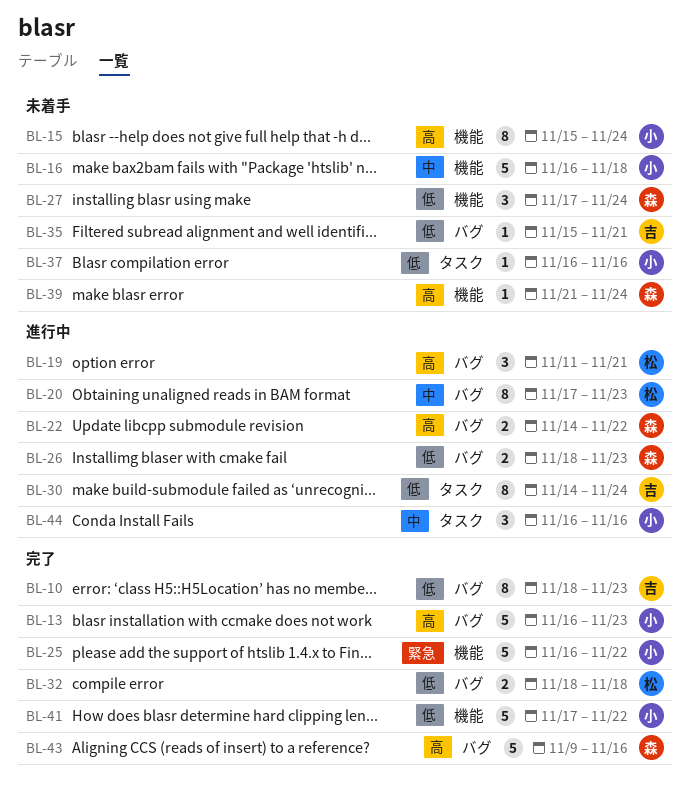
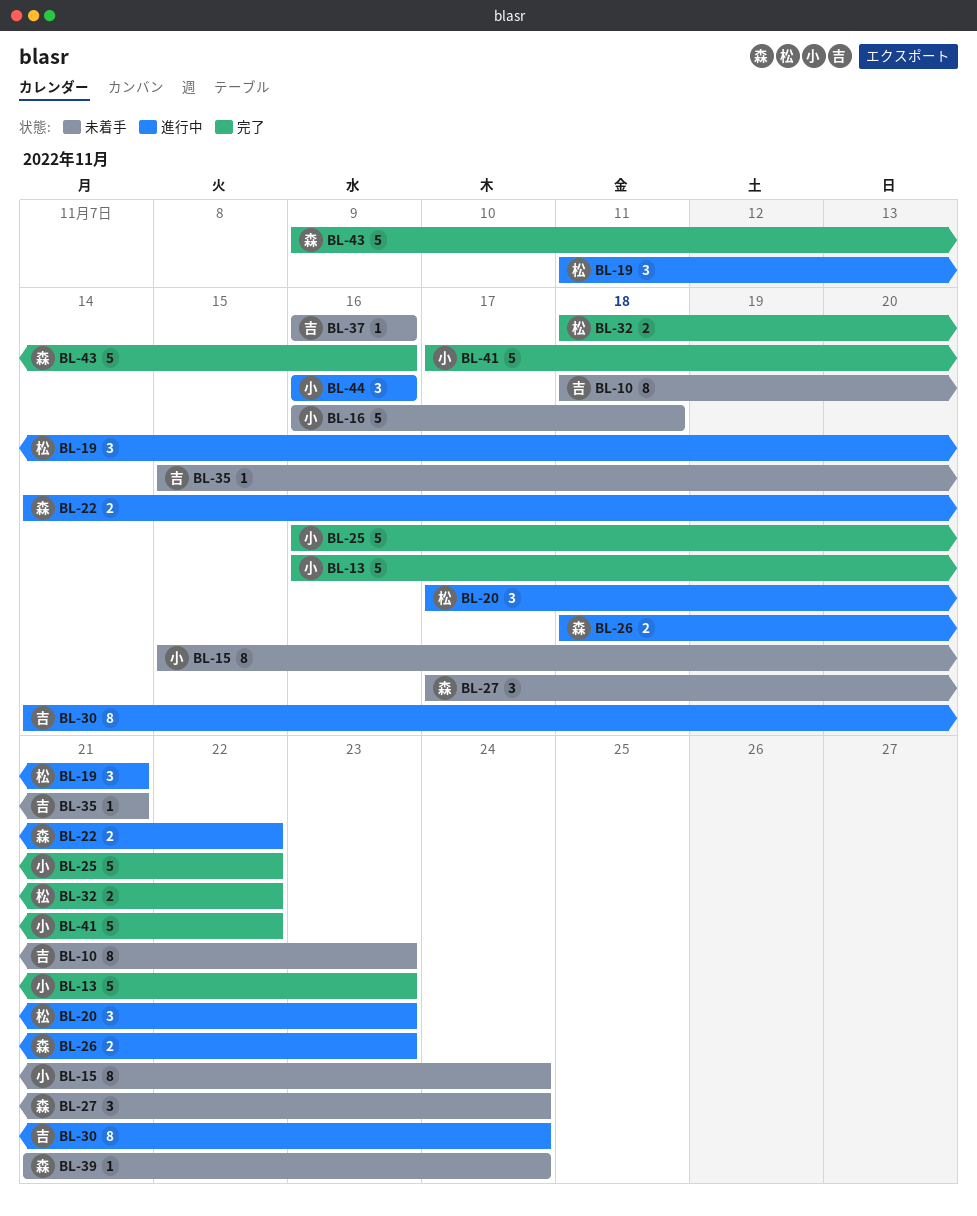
BL-10, status: 完了 -> 未着手
BL-20, estimate: 8 -> 3
BL-32, due: Nov 18 -> Nov 22
BL-37, owner: 小 -> 吉

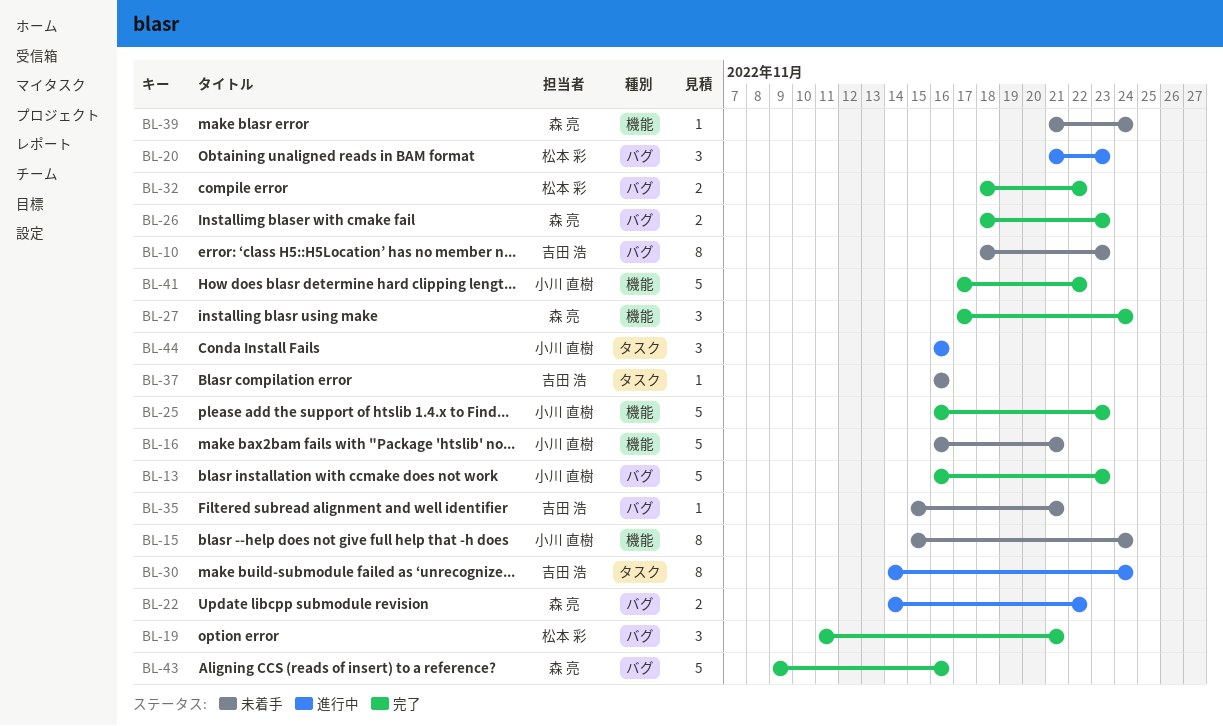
BL-16, due: Nov 18 -> Nov 21
BL-19, status: 進行中 -> 完了
BL-20, start: Nov 17 -> Nov 21
BL-25, due: Nov 22 -> Nov 23
BL-26, status: 進行中 -> 完了
BL-27, status: 未着手 -> 完了

